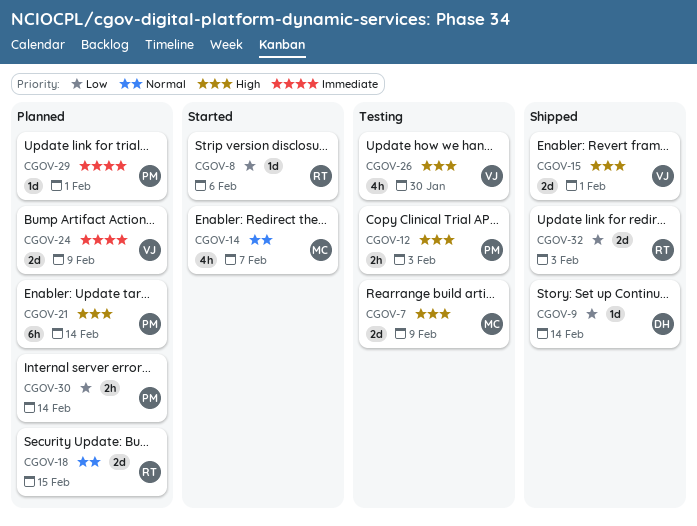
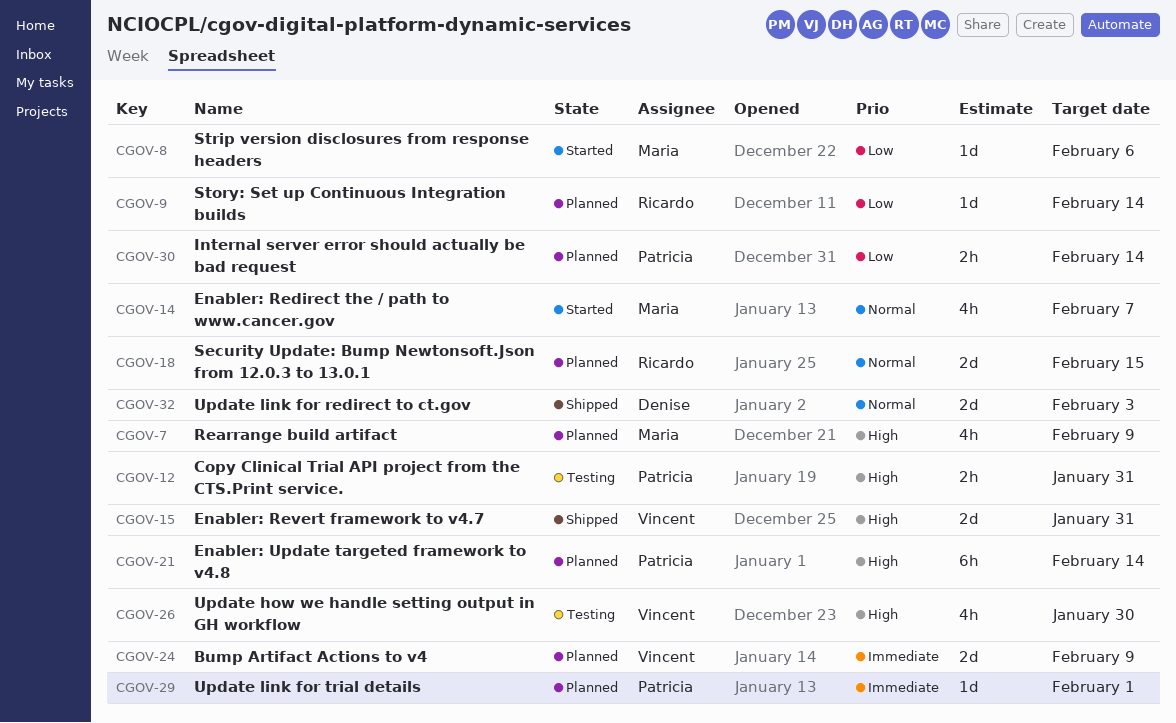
CGOV-7, status: Testing -> Planned
CGOV-7, estimate: 2d -> 4h
CGOV-8, owner: Ricardo -> Maria
CGOV-9, status: Shipped -> Planned
CGOV-9, owner: Denise -> Ricardo
CGOV-12, due: Feb 3 -> Jan 31
CGOV-15, due: Feb 1 -> Jan 31
CGOV-32, owner: Ricardo -> Denise
CGOV-32, priority: Low -> Normal

